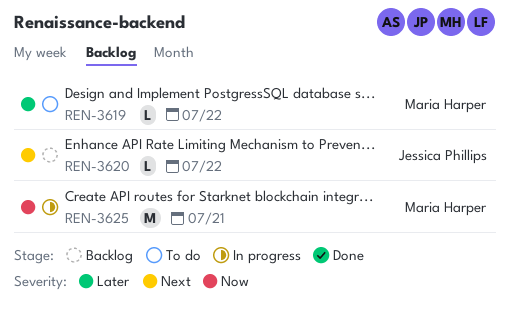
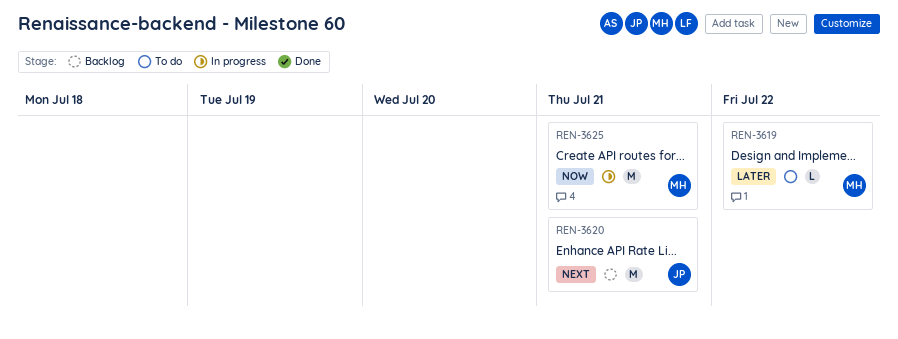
REN-3620, estimate: L -> M
REN-3620, due: Jul 22 -> Jul 21

